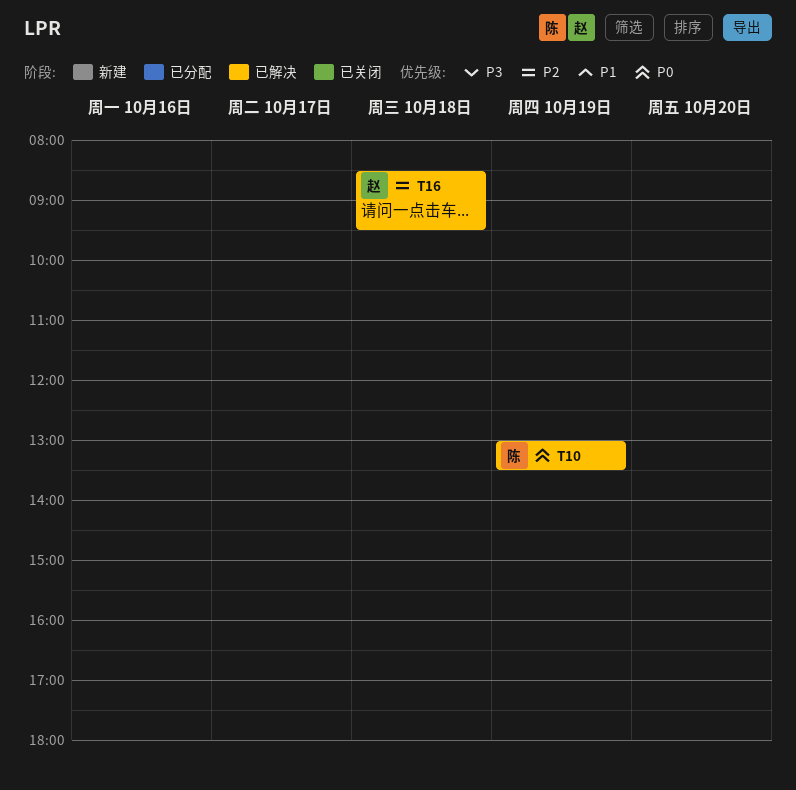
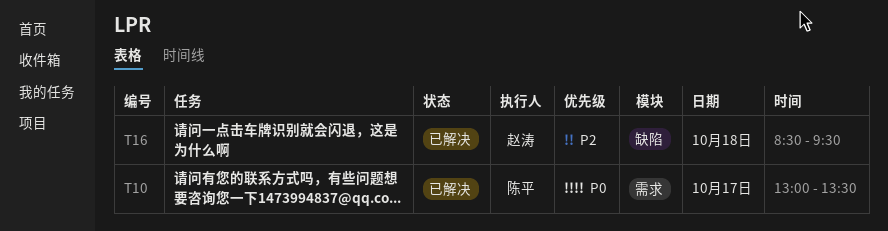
T10, day: Oct 19 -> Oct 17

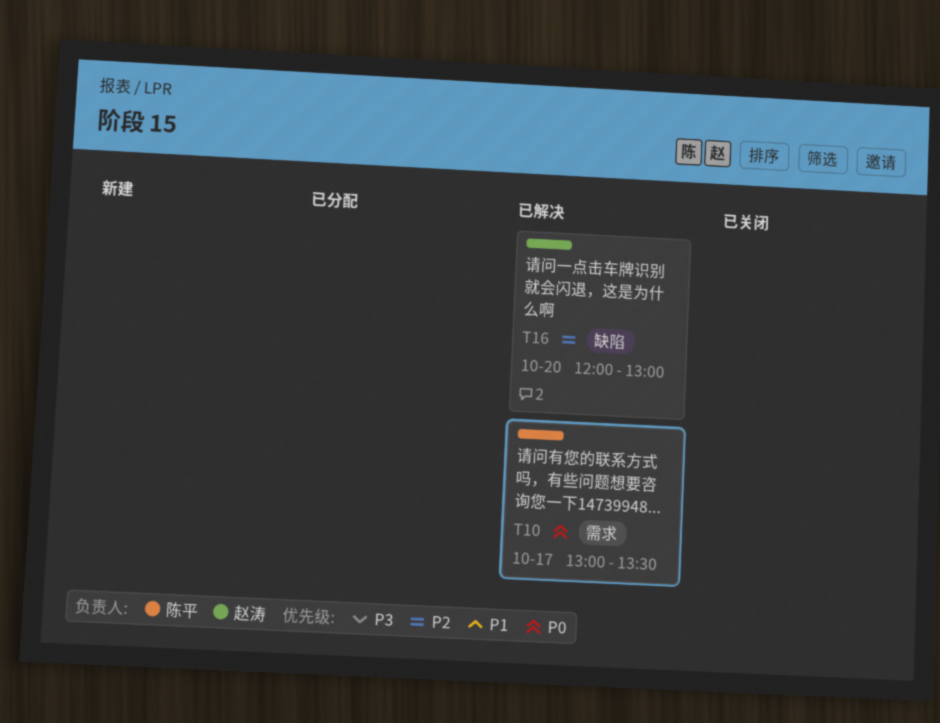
T16, day: Oct 18 -> Oct 20
T16, begins: 08:30 -> 12:00
T16, ends: 09:30 -> 13:00

